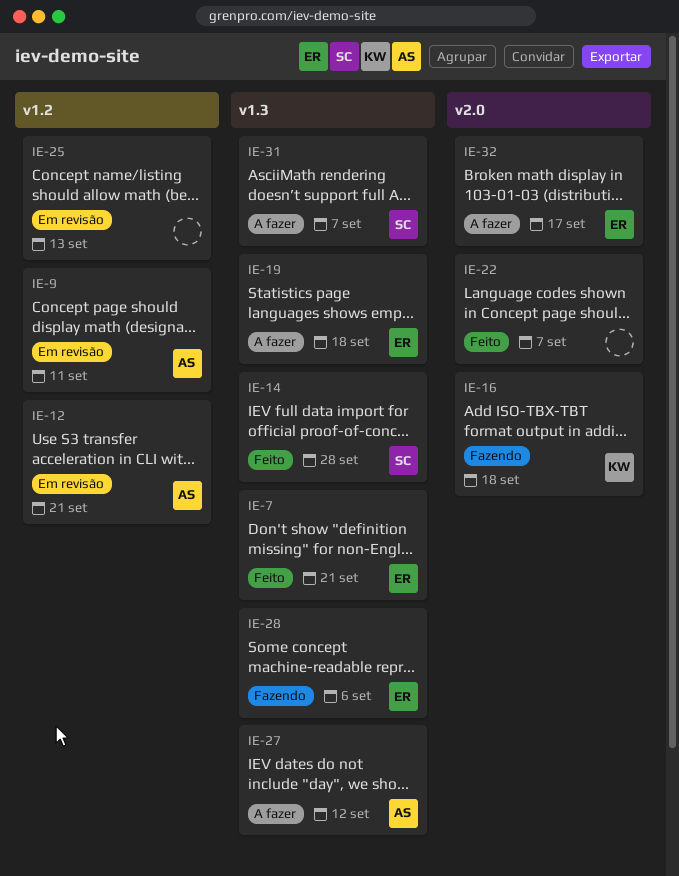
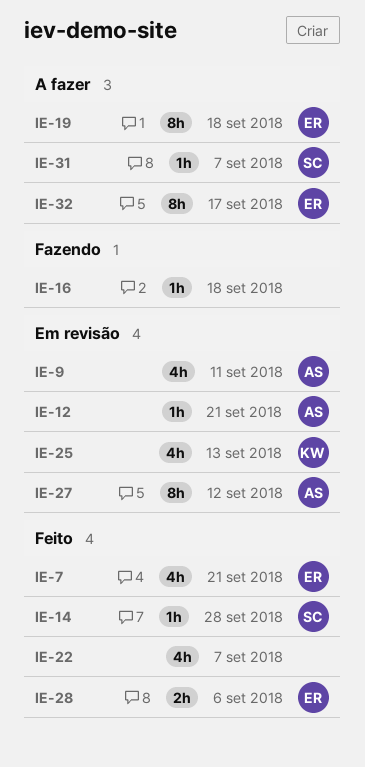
IE-16, owner: KW -> none
IE-25, owner: none -> KW
IE-27, status: A fazer -> Em revisão
IE-28, status: Fazendo -> Feito

